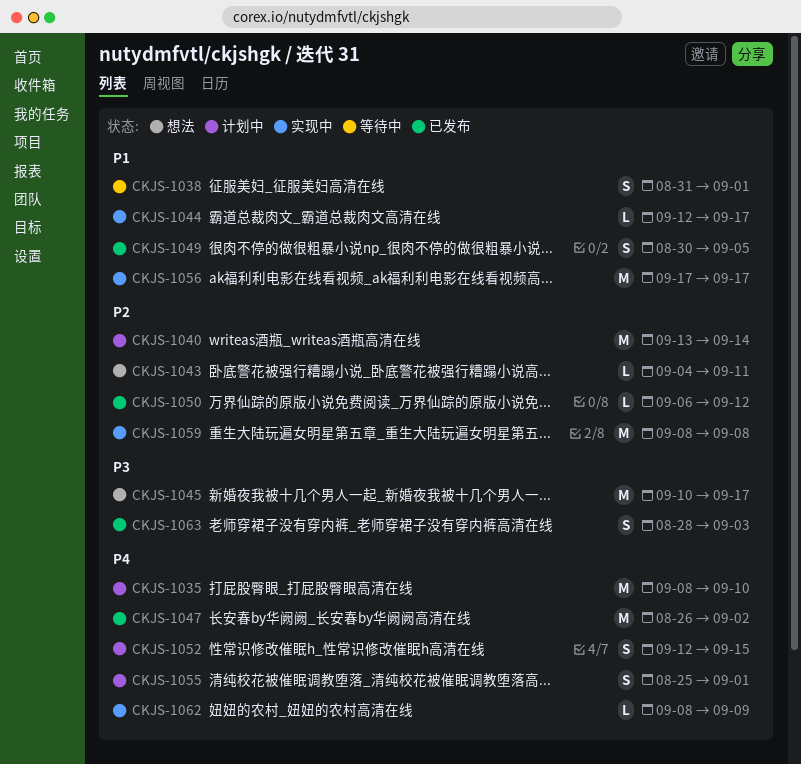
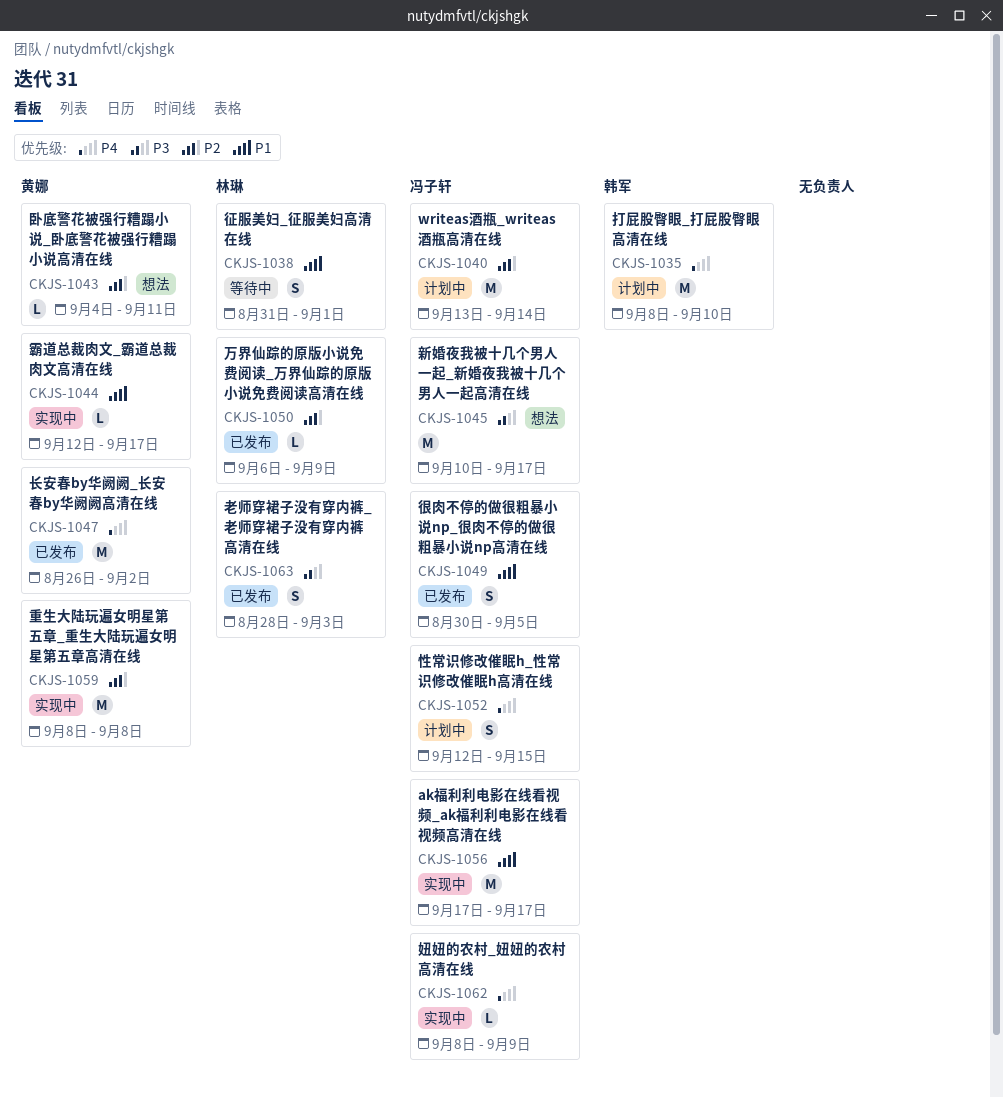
CKJS-1050, due: Sep 12 -> Sep 9
CKJS-1055: present -> none

